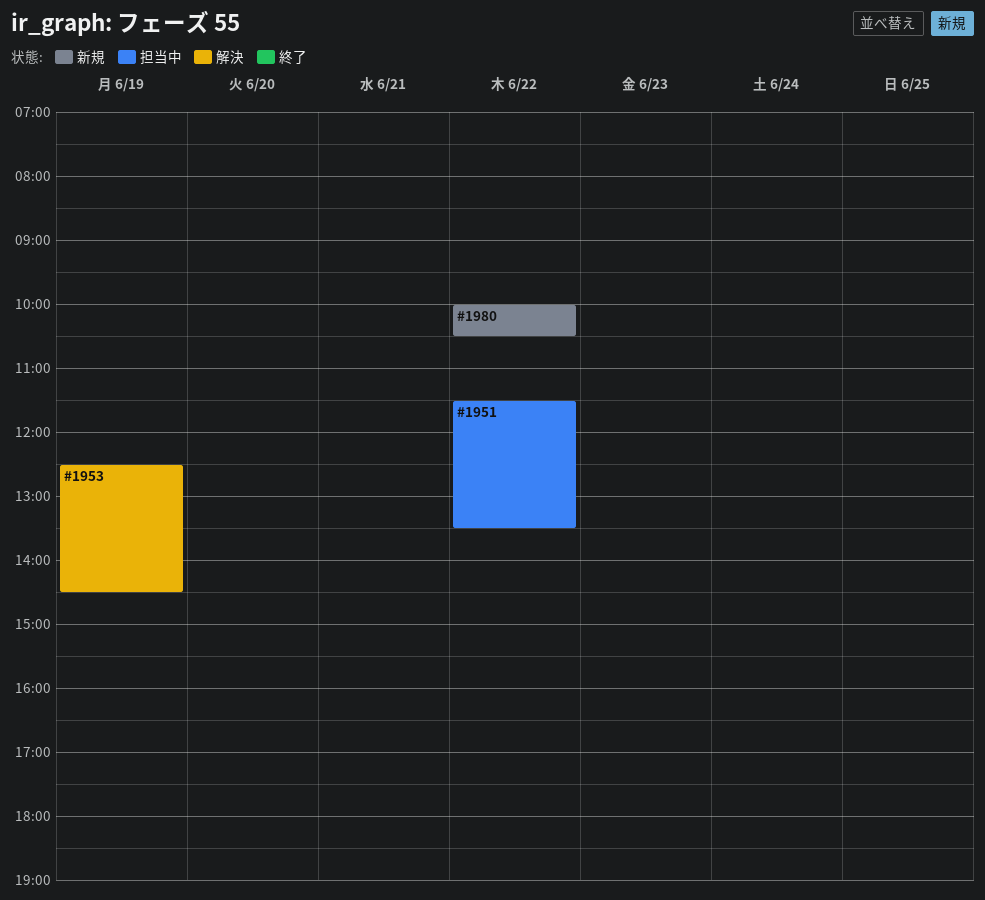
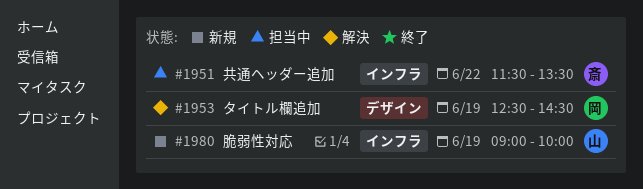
#1980, day: Jun 22 -> Jun 19
#1980, begins: 10:00 -> 09:00
#1980, ends: 10:30 -> 10:00

